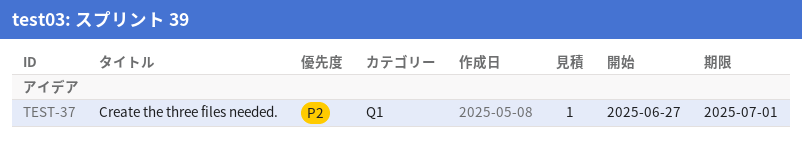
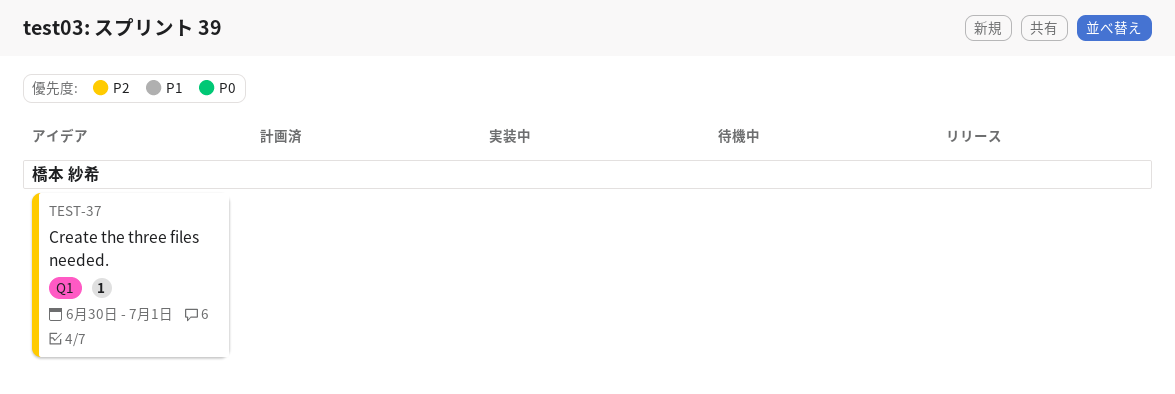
TEST-37, start: Jun 27 -> Jun 30

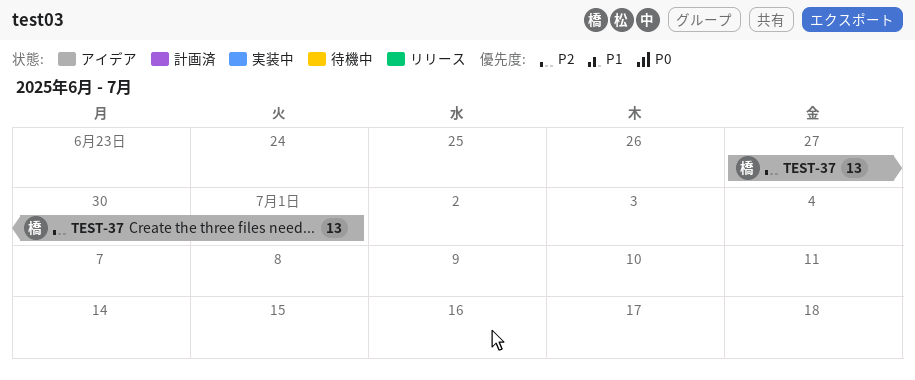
TEST-37, estimate: 1 -> 13
TEST-37, start: Jun 30 -> Jun 27

